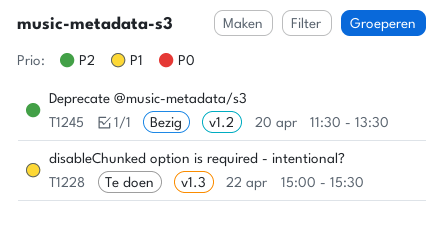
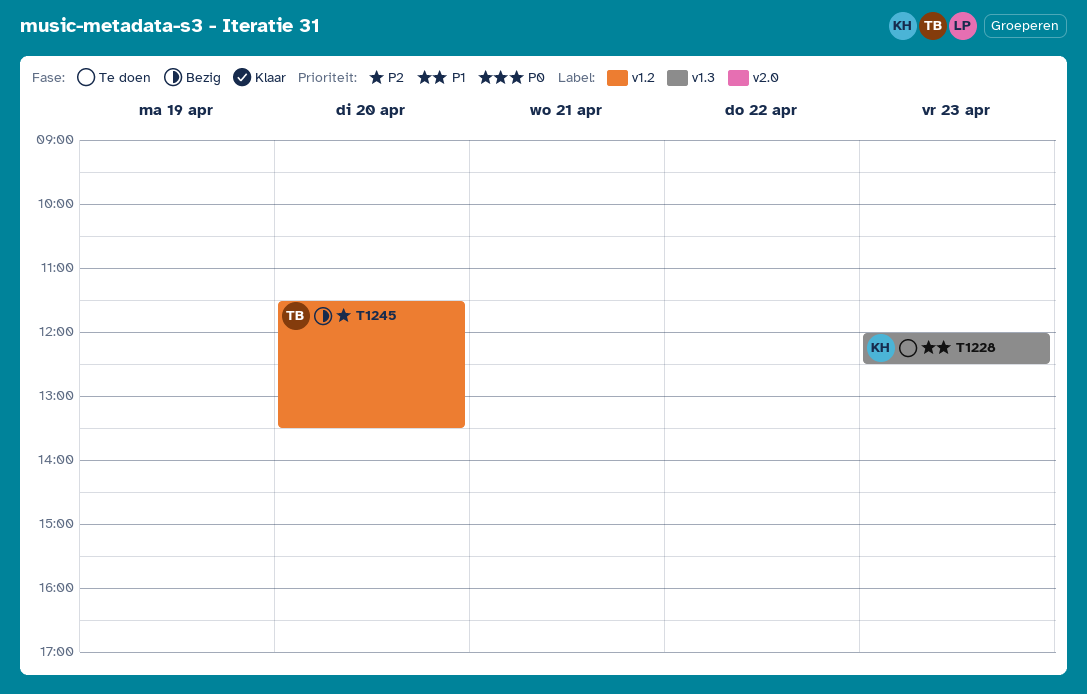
T1228, day: Apr 22 -> Apr 23
T1228, begins: 15:00 -> 12:00
T1228, ends: 15:30 -> 12:30

